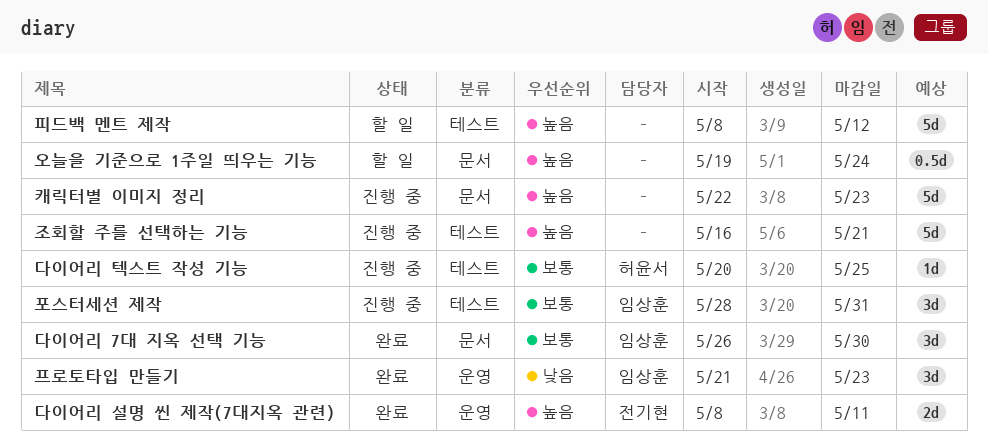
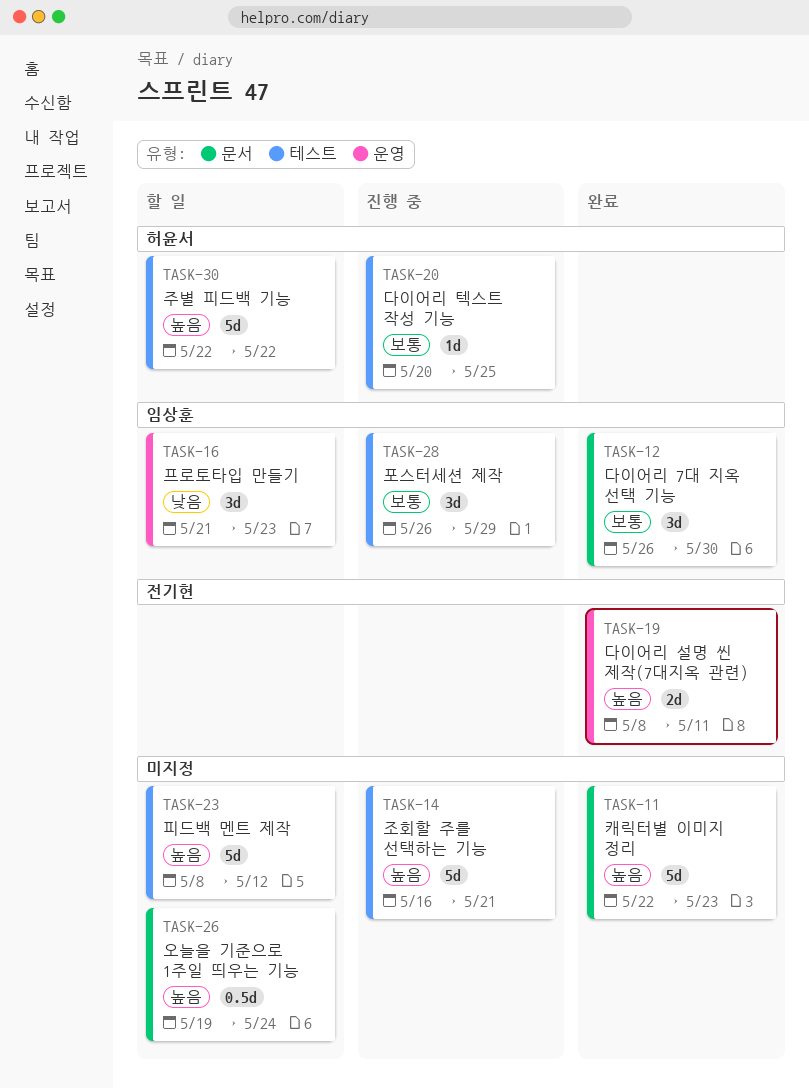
주별 피드백 기능: none -> present
캐릭터별 이미지 정리, status: 진행 중 -> 완료
포스터세션 제작, start: May 28 -> May 26
포스터세션 제작, due: May 31 -> May 29
프로토타입 만들기, status: 완료 -> 할 일

